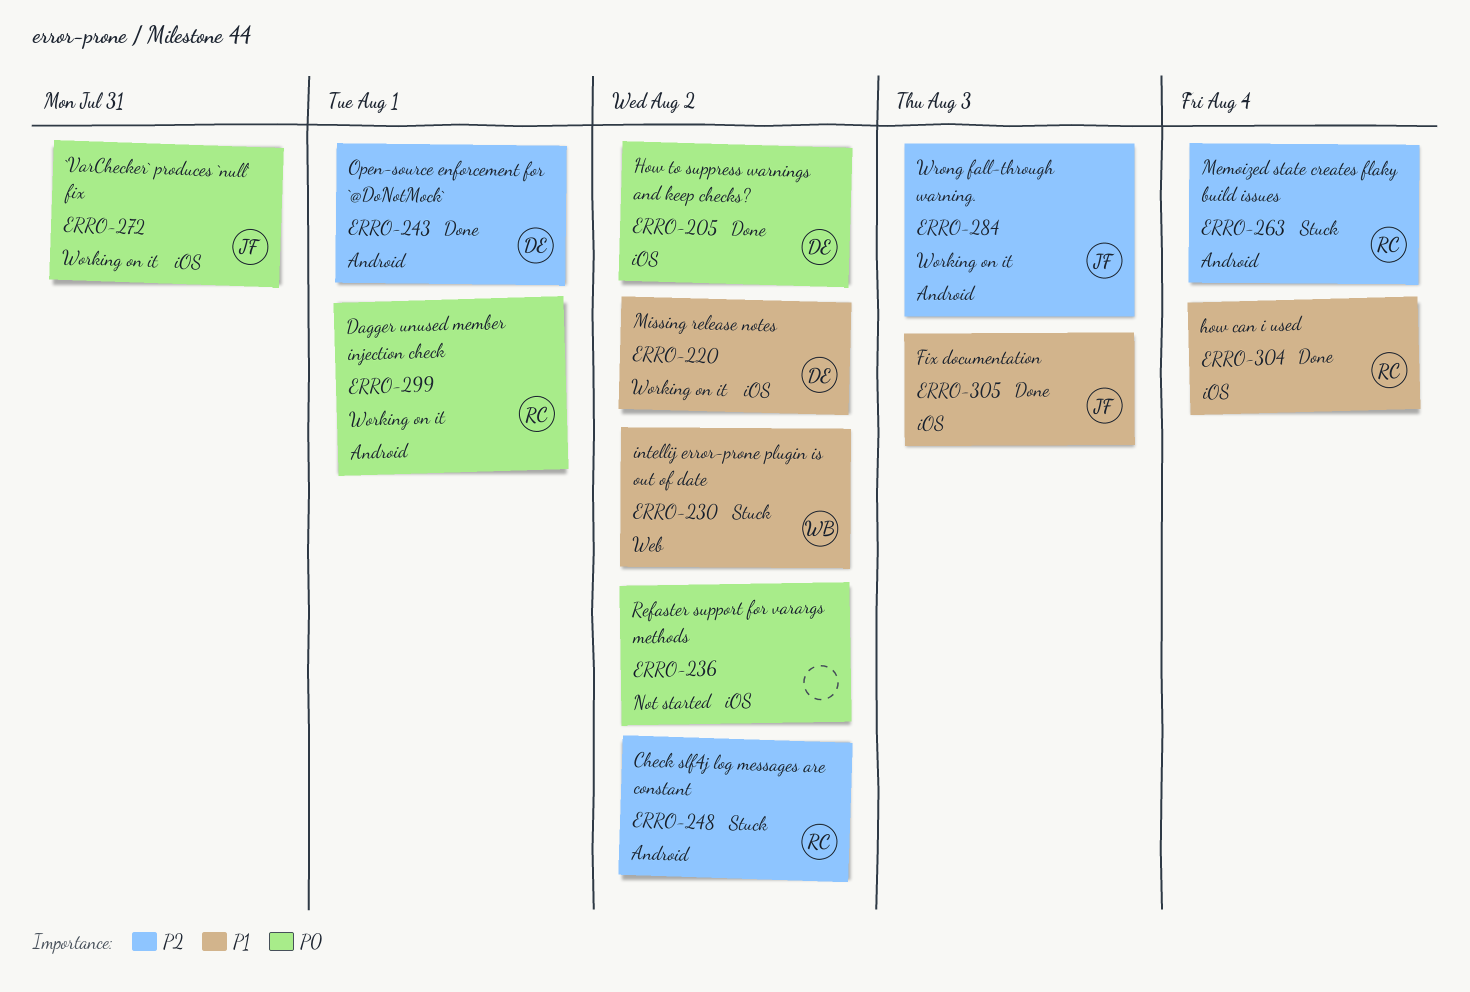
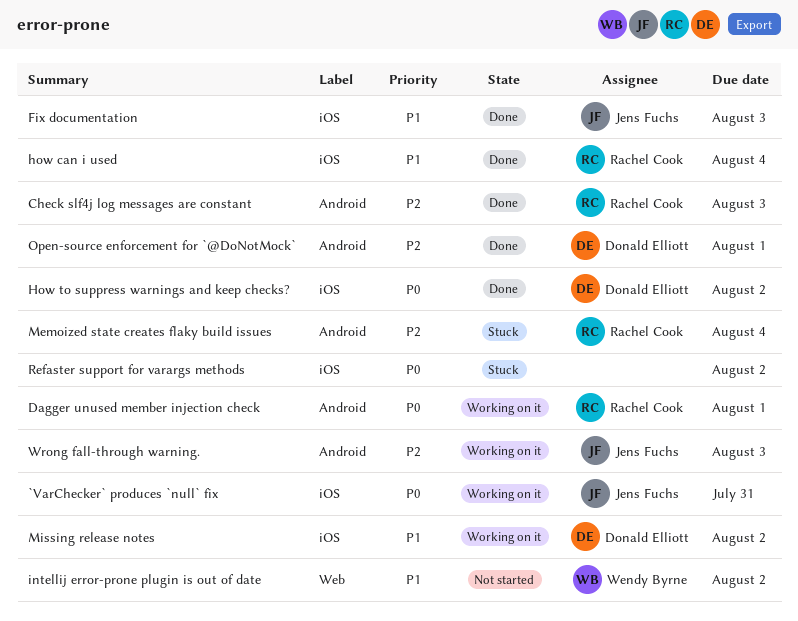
Check slf4j log messages are constant, status: Stuck -> Done
Check slf4j log messages are constant, due: Aug 2 -> Aug 3
intellij error-prone plugin is out of date, status: Stuck -> Not started
Refaster support for varargs methods, status: Not started -> Stuck

